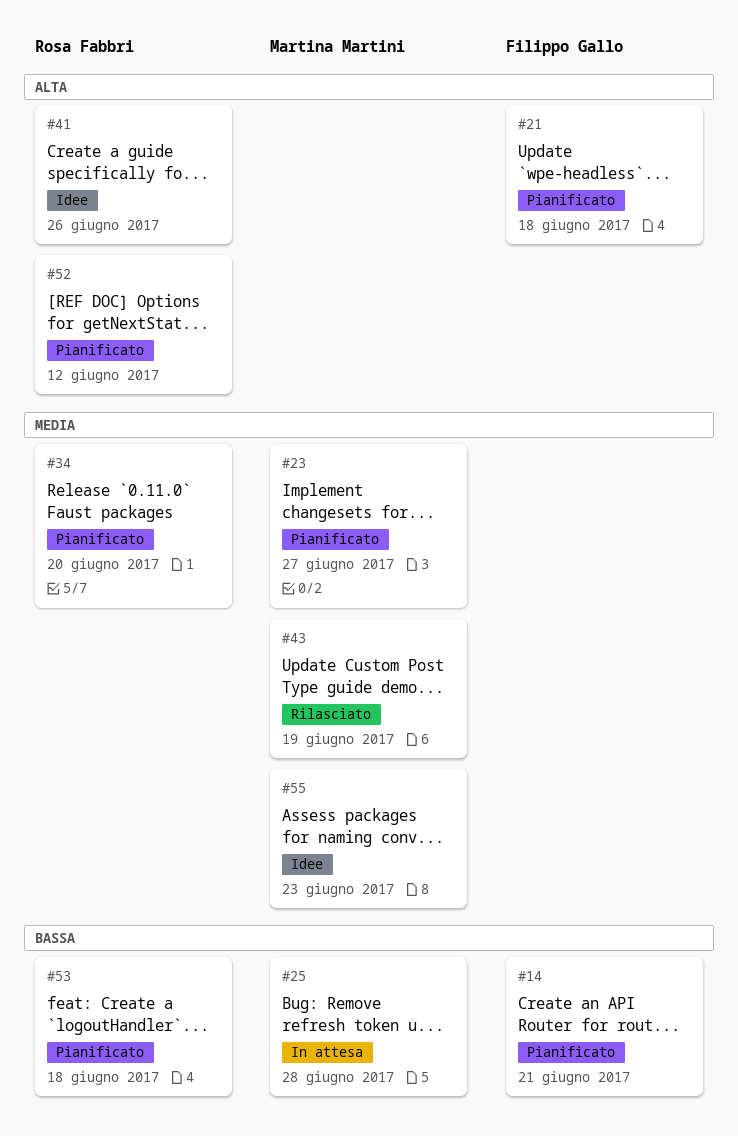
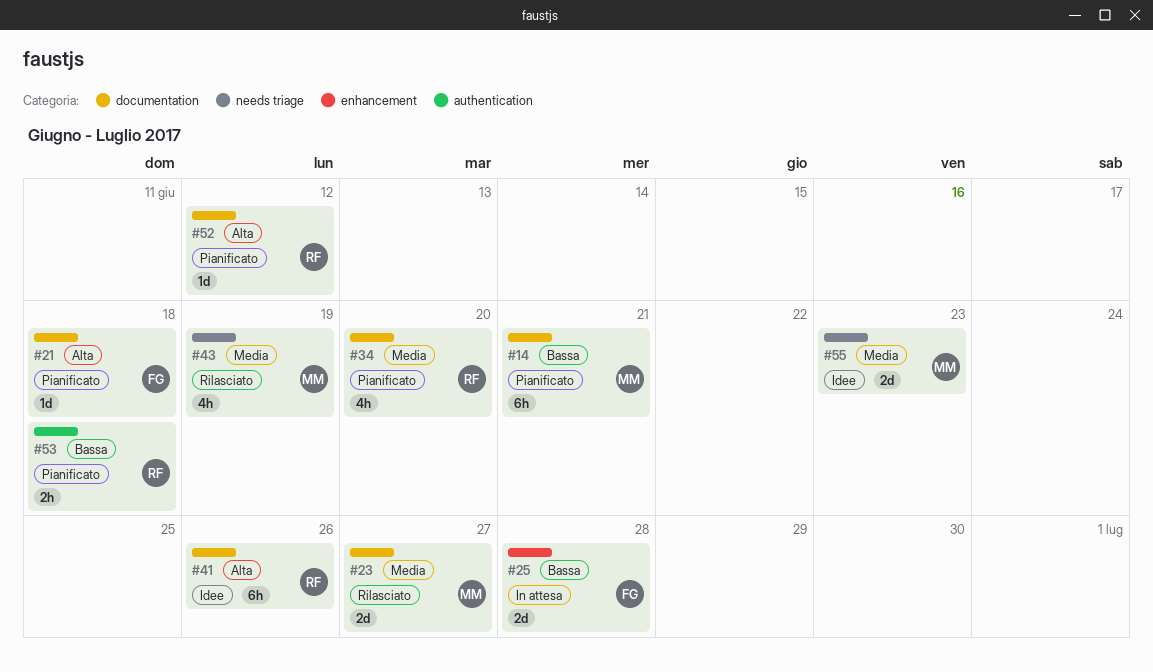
#14, owner: Filippo Gallo -> Martina Martini
#23, status: Pianificato -> Rilasciato
#25, owner: Martina Martini -> Filippo Gallo

